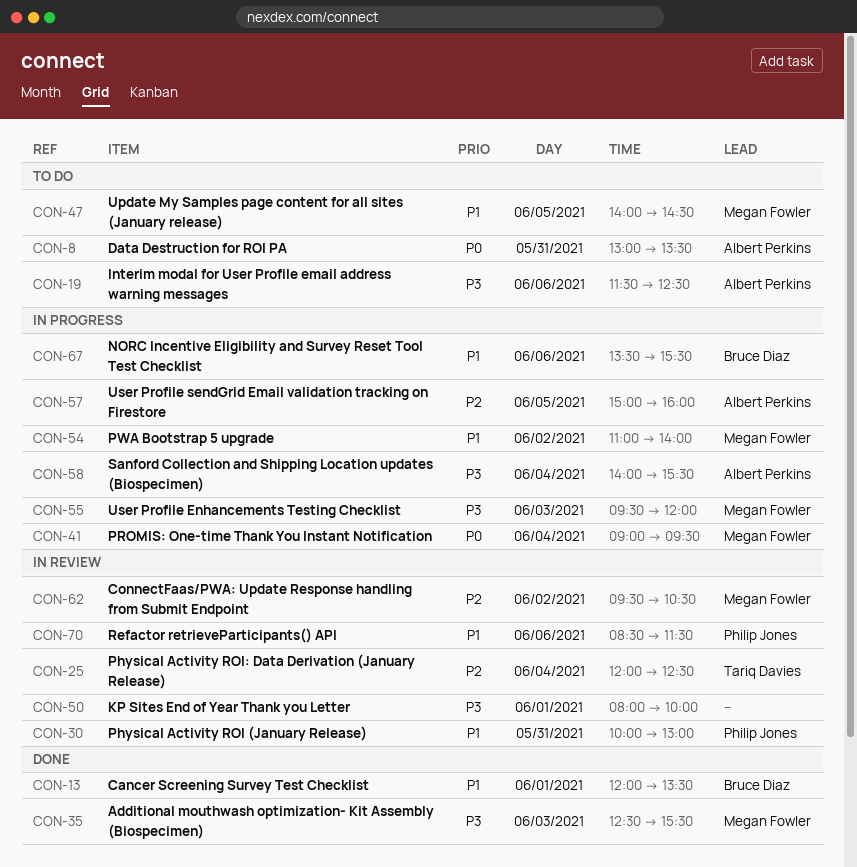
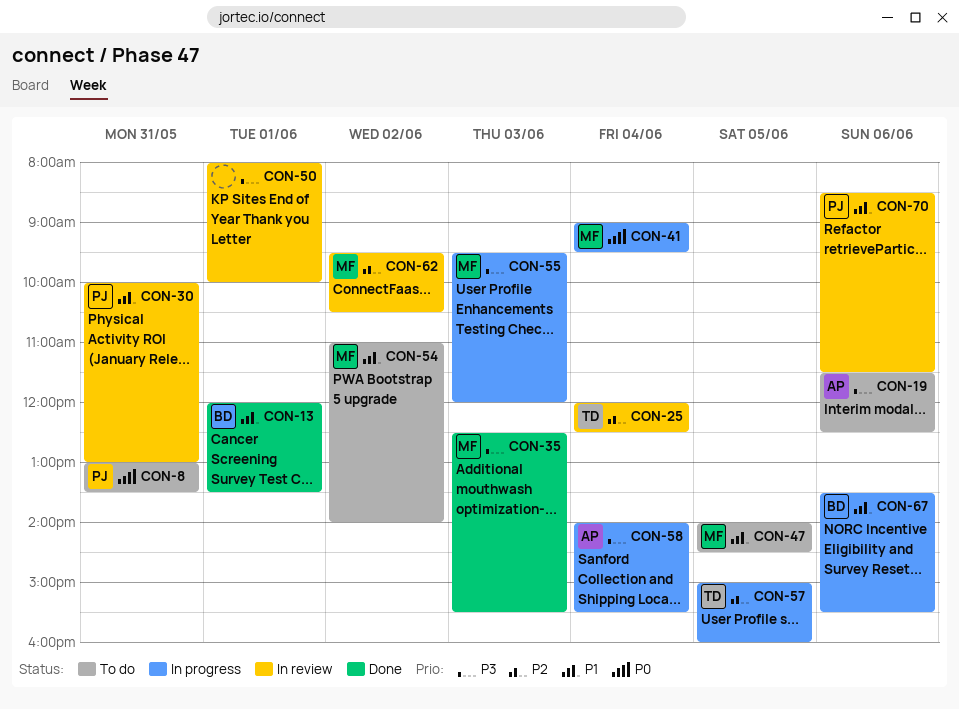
CON-8, owner: Albert Perkins -> Philip Jones
CON-54, status: In progress -> To do
CON-57, owner: Albert Perkins -> Tariq Davies

